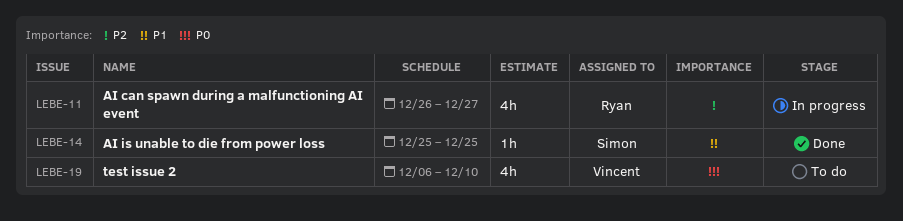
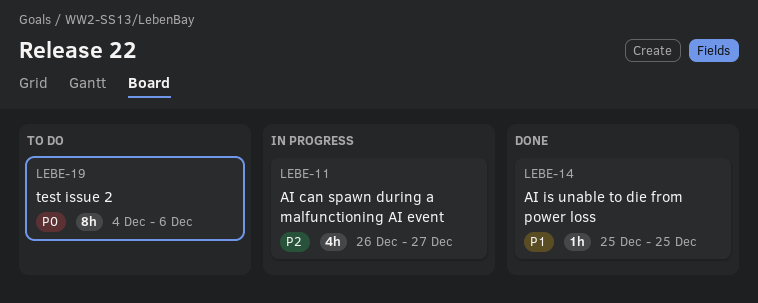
LEBE-19, estimate: 4h -> 8h
LEBE-19, start: Dec 6 -> Dec 4
LEBE-19, due: Dec 10 -> Dec 6

